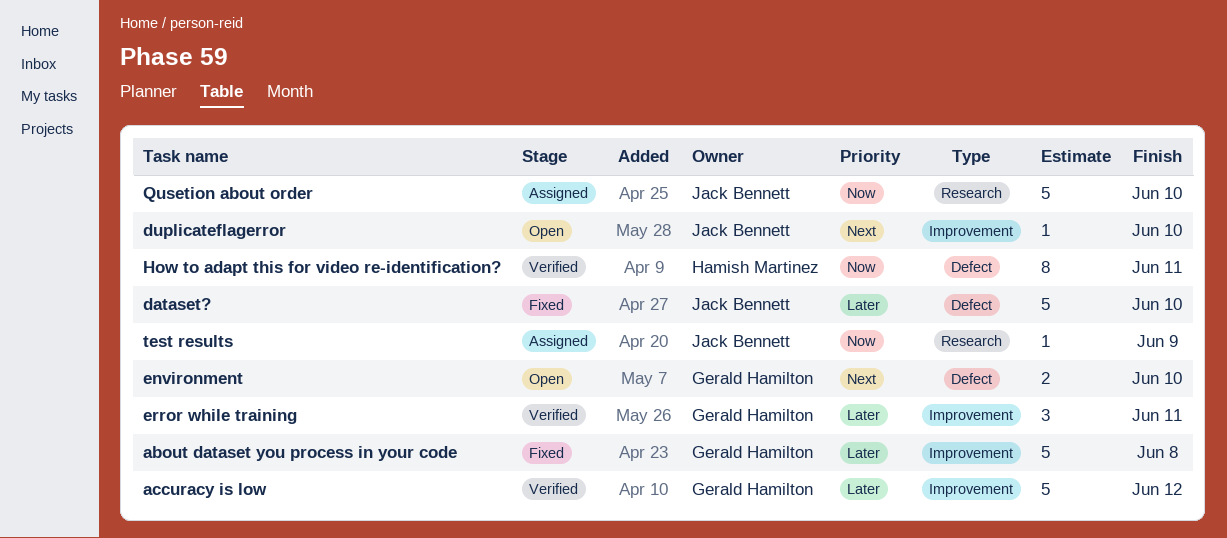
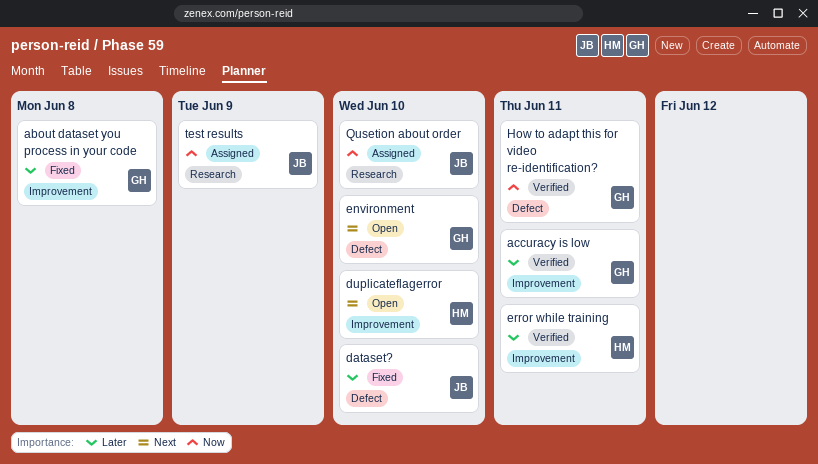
accuracy is low, due: Jun 12 -> Jun 11
duplicateflagerror, owner: Jack Bennett -> Hamish Martinez
error while training, owner: Gerald Hamilton -> Hamish Martinez
How to adapt this for video re-identification?, owner: Hamish Martinez -> Gerald Hamilton

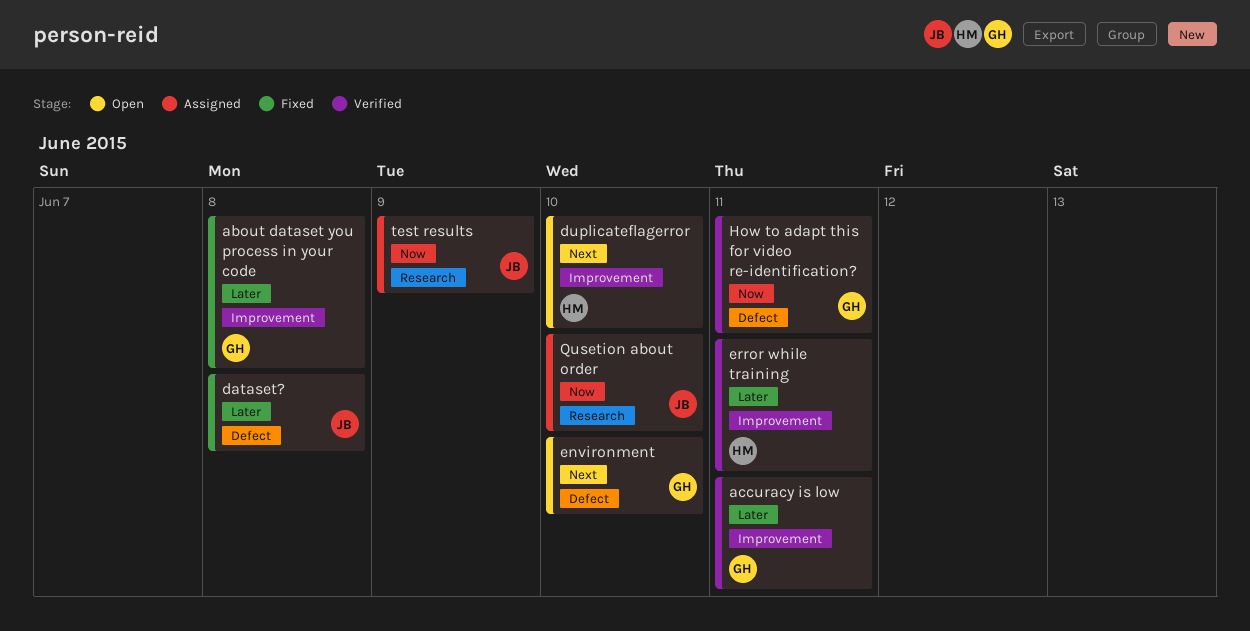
dataset?, due: Jun 10 -> Jun 8

